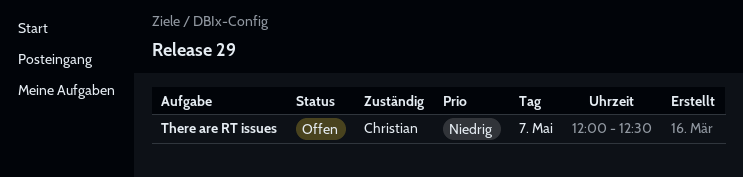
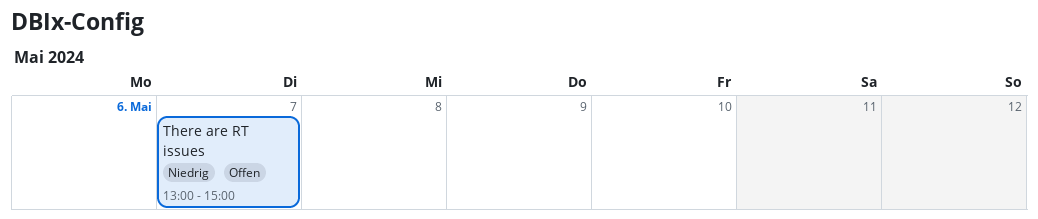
There are RT issues, begins: 12:00 -> 13:00
There are RT issues, ends: 12:30 -> 15:00

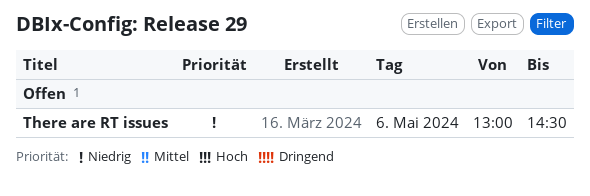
There are RT issues, day: May 7 -> May 6
There are RT issues, ends: 15:00 -> 14:30

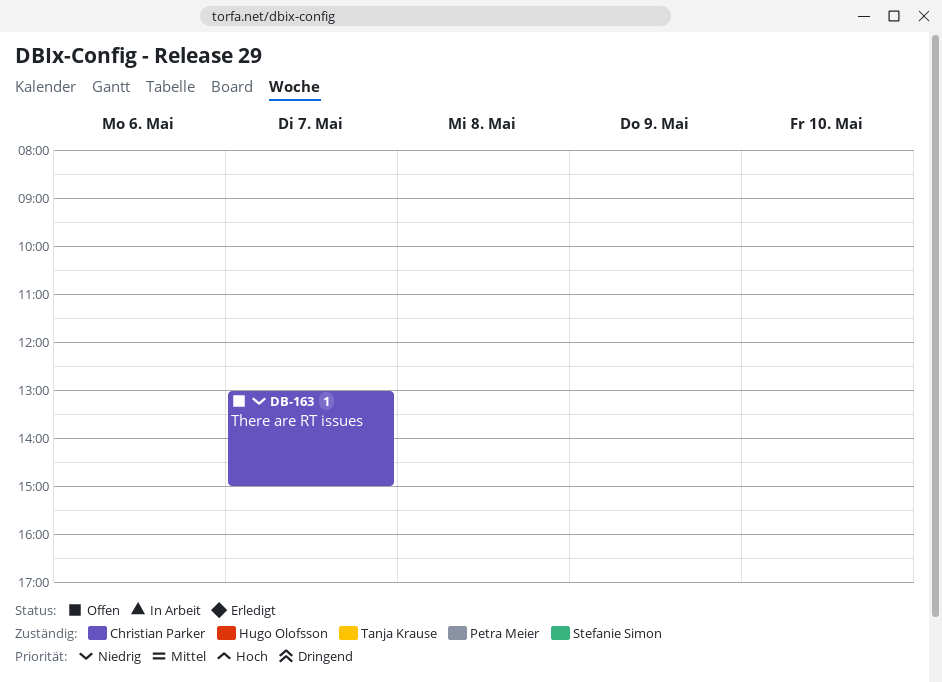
There are RT issues, day: May 6 -> May 7
There are RT issues, ends: 14:30 -> 15:00

